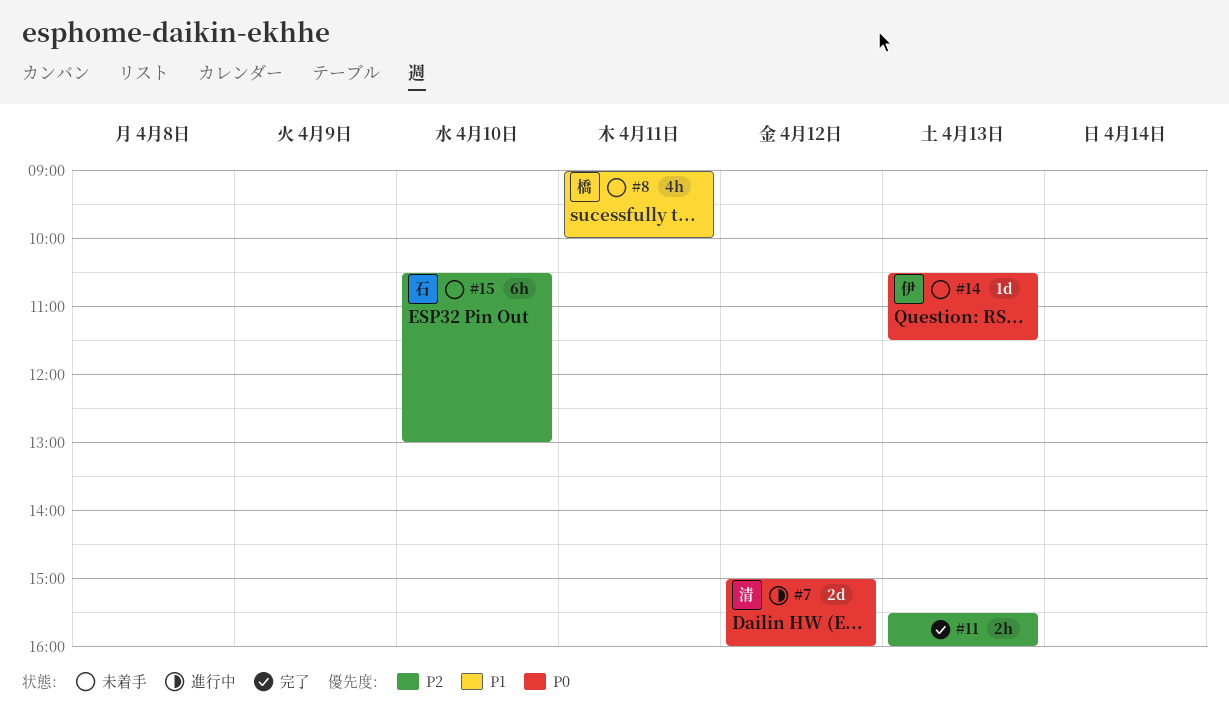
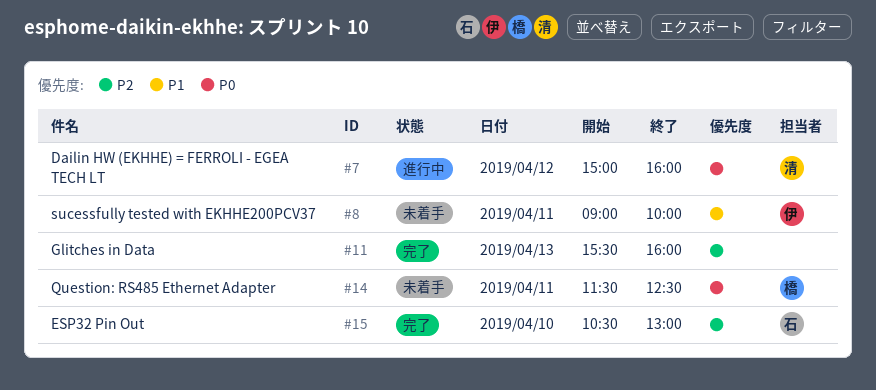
#8, owner: 橋 -> 伊
#14, owner: 伊 -> 橋
#14, day: Apr 13 -> Apr 11
#14, begins: 10:30 -> 11:30
#14, ends: 11:30 -> 12:30
#15, status: 未着手 -> 完了

